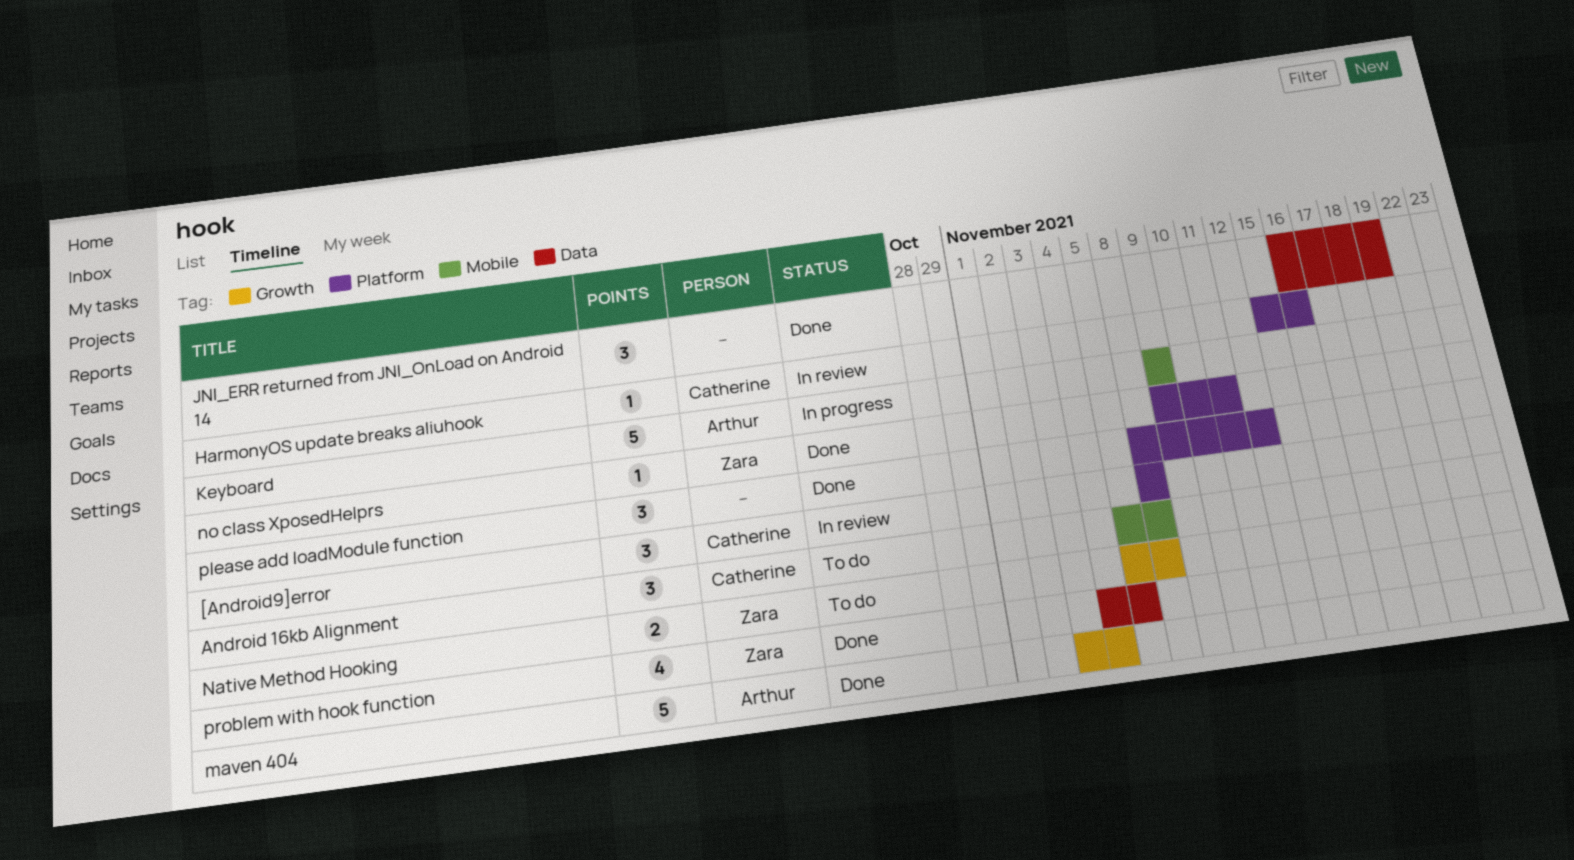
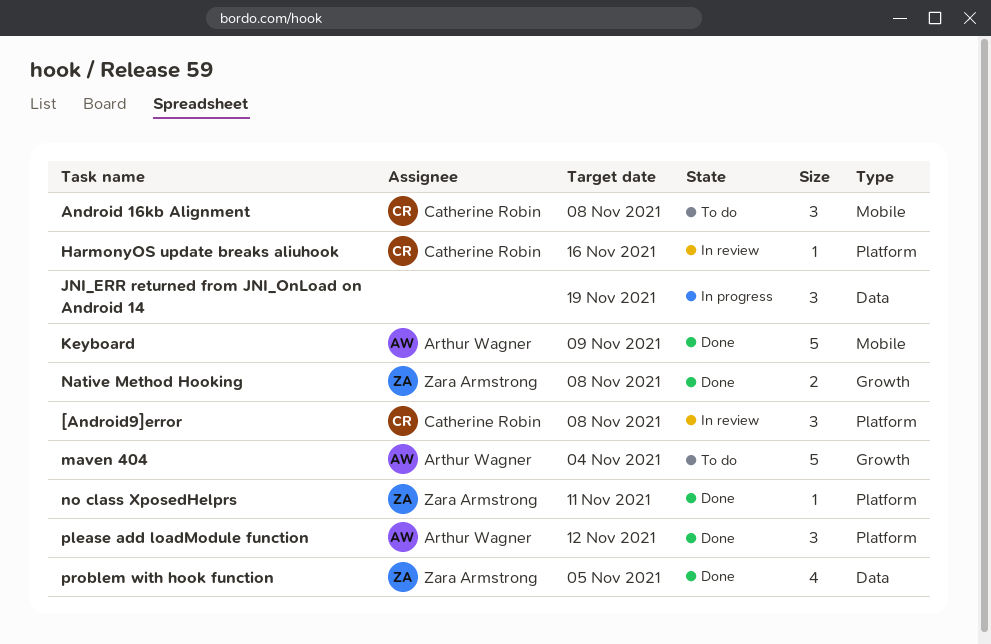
JNI_ERR returned from JNI_OnLoad on Android 14, status: Done -> In progress
Keyboard, status: In progress -> Done
maven 404, status: Done -> To do
Native Method Hooking, status: To do -> Done
please add loadModule function, owner: none -> Arthur Wagner

